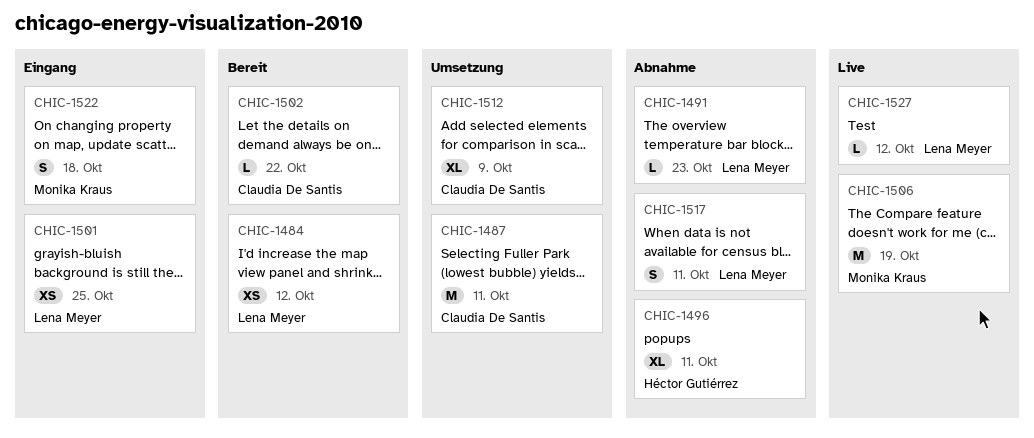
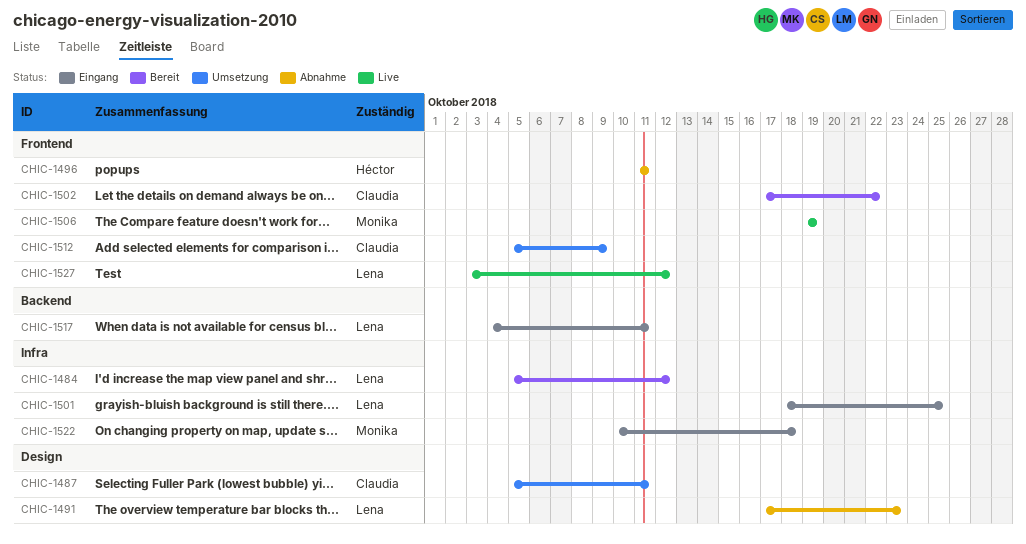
CHIC-1517, status: Abnahme -> Eingang

